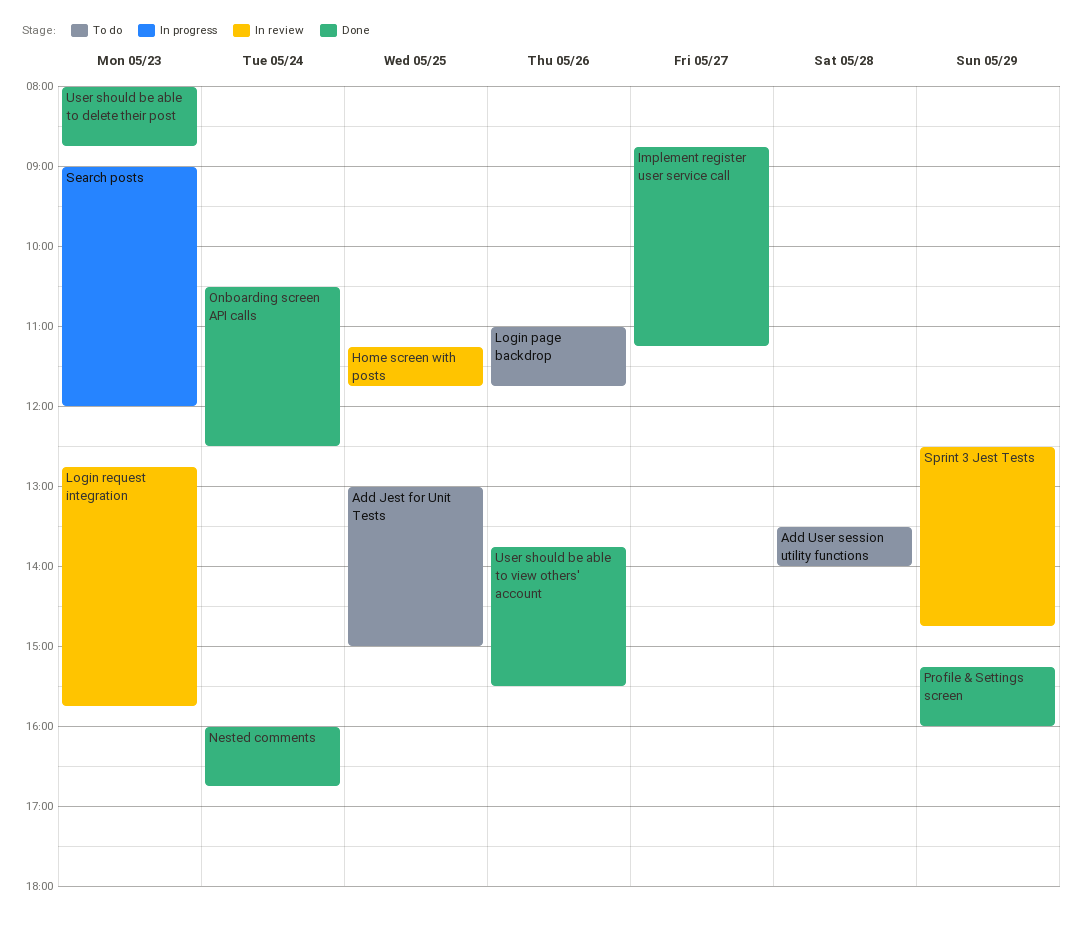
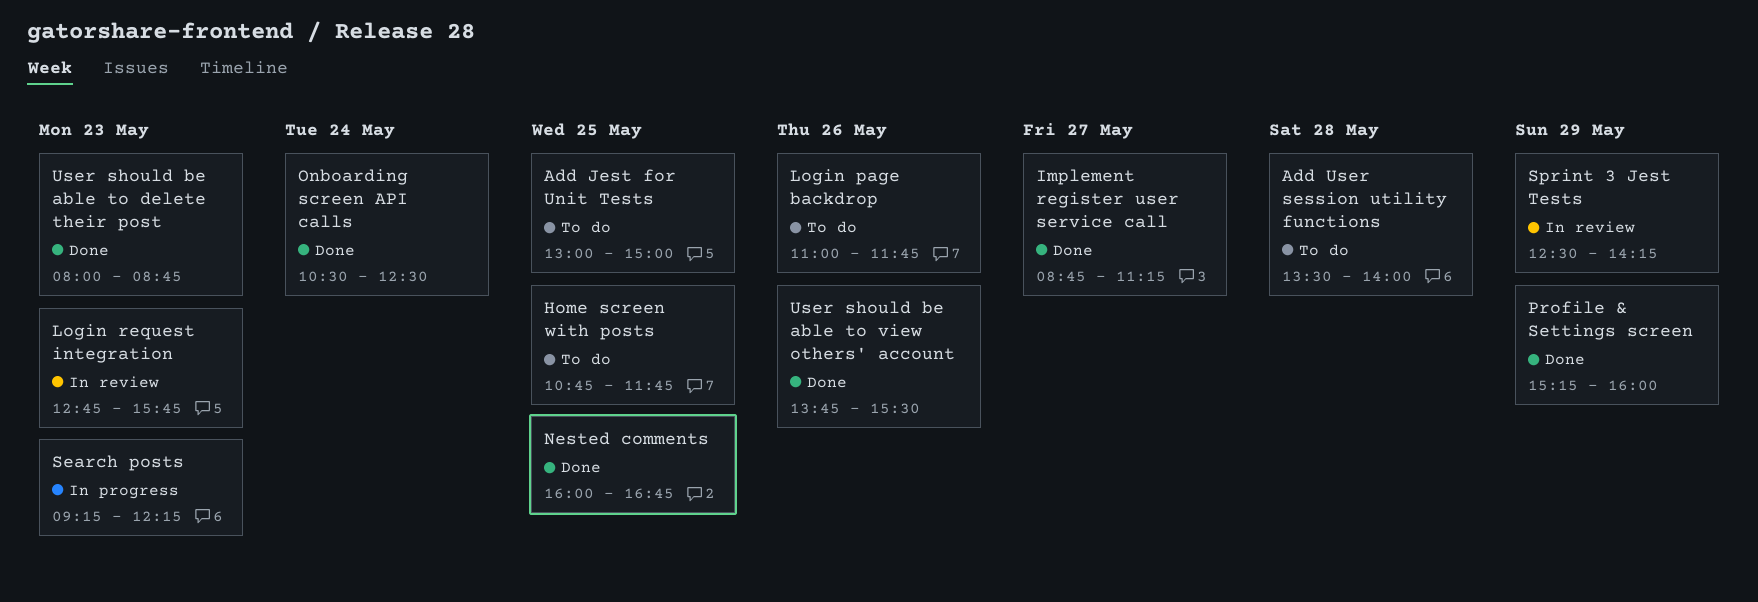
Home screen with posts, status: In review -> To do
Home screen with posts, begins: 11:15 -> 10:45
Nested comments, day: May 24 -> May 25
Search posts, begins: 09:00 -> 09:15
Search posts, ends: 12:00 -> 12:15
Sprint 3 Jest Tests, ends: 14:45 -> 14:15

